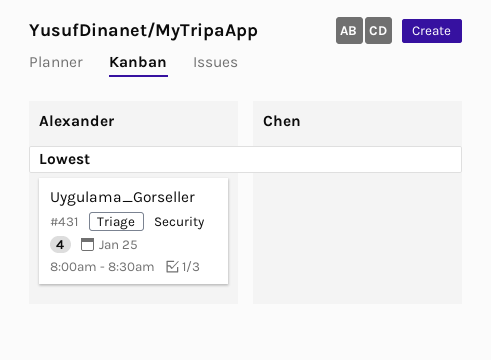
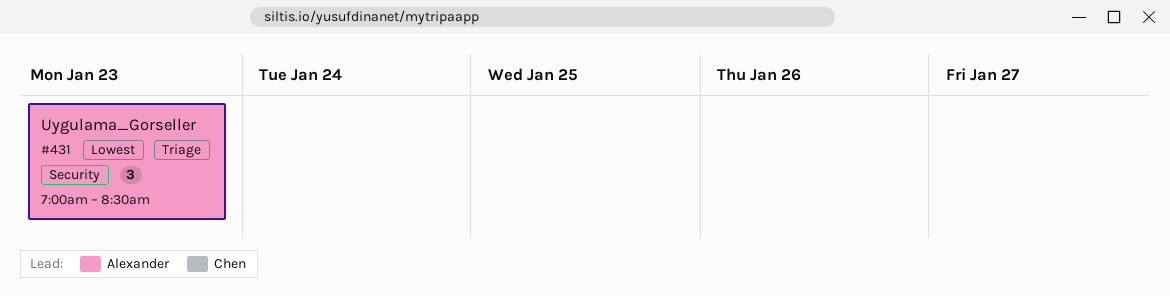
#431, estimate: 4 -> 3
#431, day: Jan 25 -> Jan 23
#431, begins: 08:00 -> 07:00

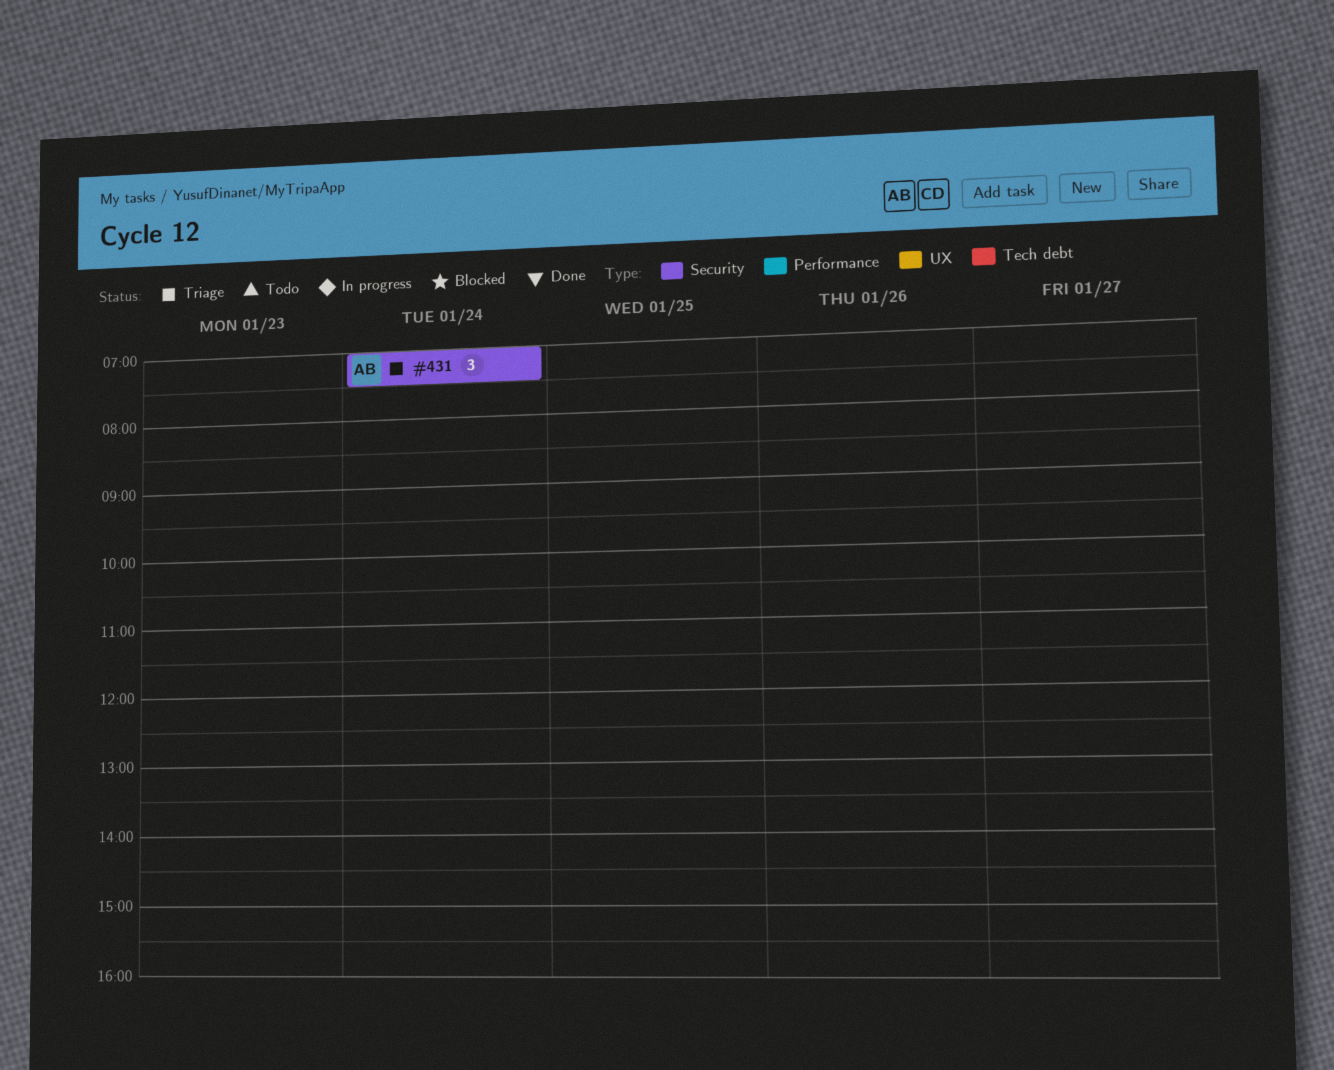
#431, day: Jan 23 -> Jan 24
#431, ends: 08:30 -> 07:30

